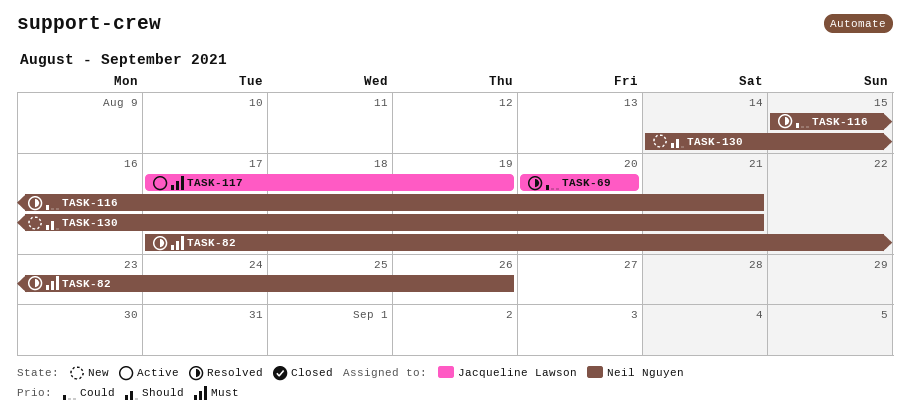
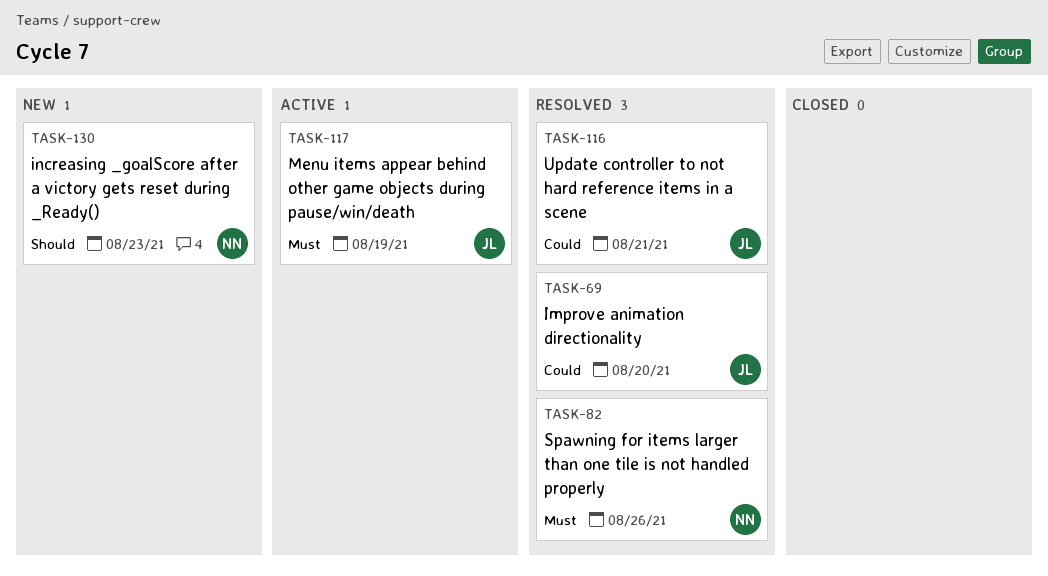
TASK-116, owner: Neil Nguyen -> Jacqueline Lawson
TASK-130, due: Aug 21 -> Aug 23

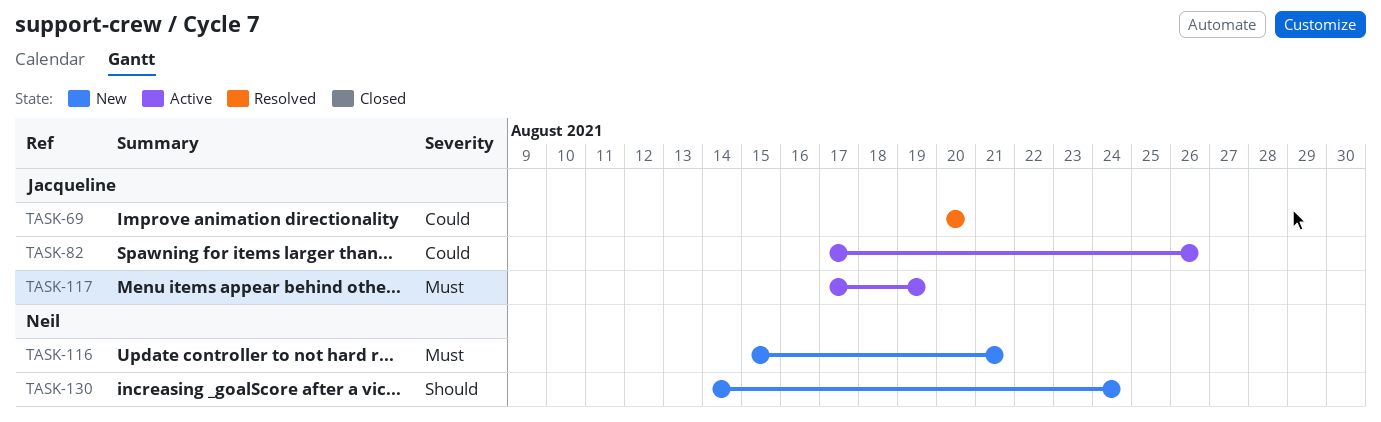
TASK-82, status: Resolved -> Active
TASK-82, owner: Neil -> Jacqueline
TASK-82, priority: Must -> Could
TASK-116, status: Resolved -> New
TASK-116, owner: Jacqueline -> Neil
TASK-116, priority: Could -> Must
TASK-130, due: Aug 23 -> Aug 24

